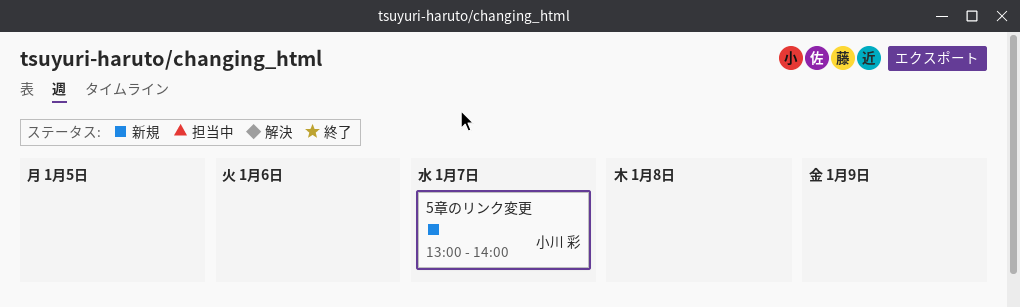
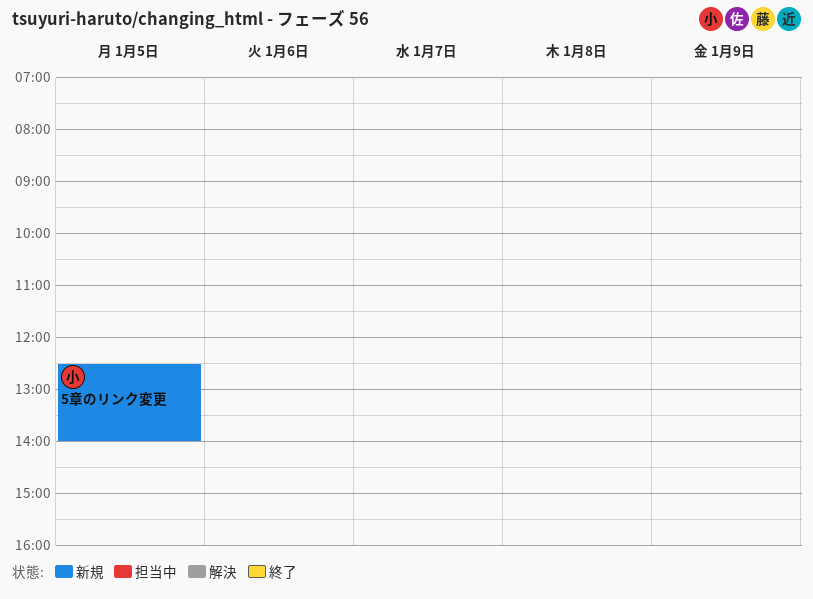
5章のリンク変更, day: Jan 7 -> Jan 5
5章のリンク変更, begins: 13:00 -> 12:30

